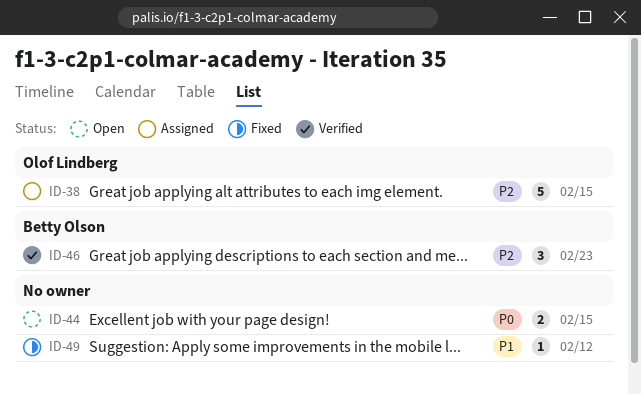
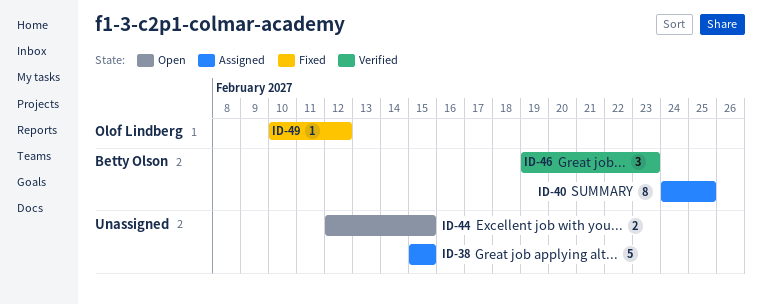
ID-38, owner: Olof Lindberg -> none
ID-40: none -> present
ID-49, owner: none -> Olof Lindberg

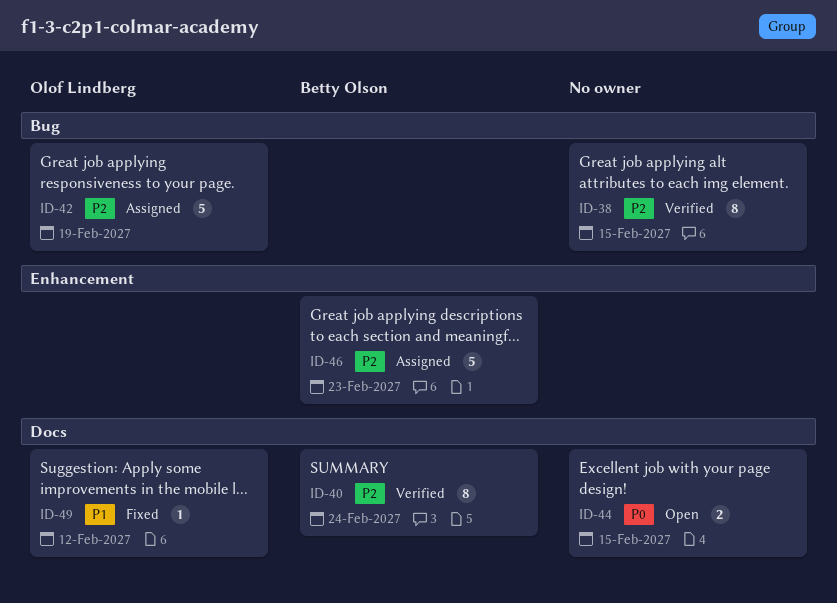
ID-38, status: Assigned -> Verified
ID-38, estimate: 5 -> 8
ID-40, status: Assigned -> Verified
ID-40, due: Feb 25 -> Feb 24
ID-42: none -> present
ID-46, status: Verified -> Assigned
ID-46, estimate: 3 -> 5

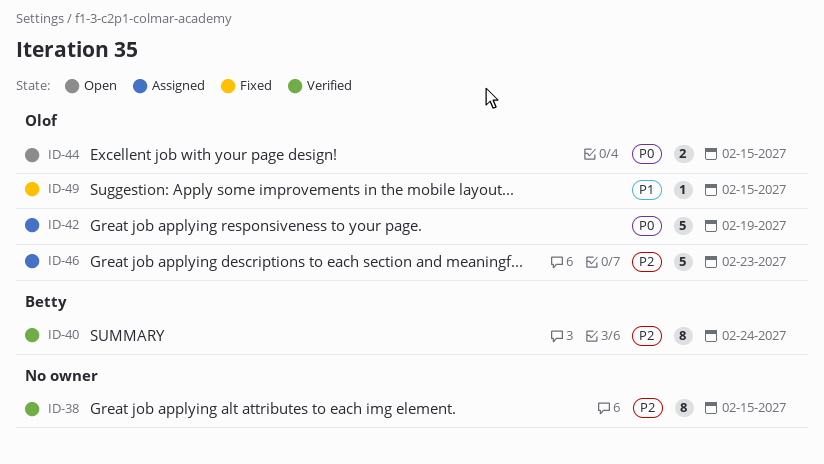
ID-42, priority: P2 -> P0
ID-44, owner: none -> Olof Lindberg
ID-46, owner: Betty Olson -> Olof Lindberg
ID-49, due: Feb 12 -> Feb 15

